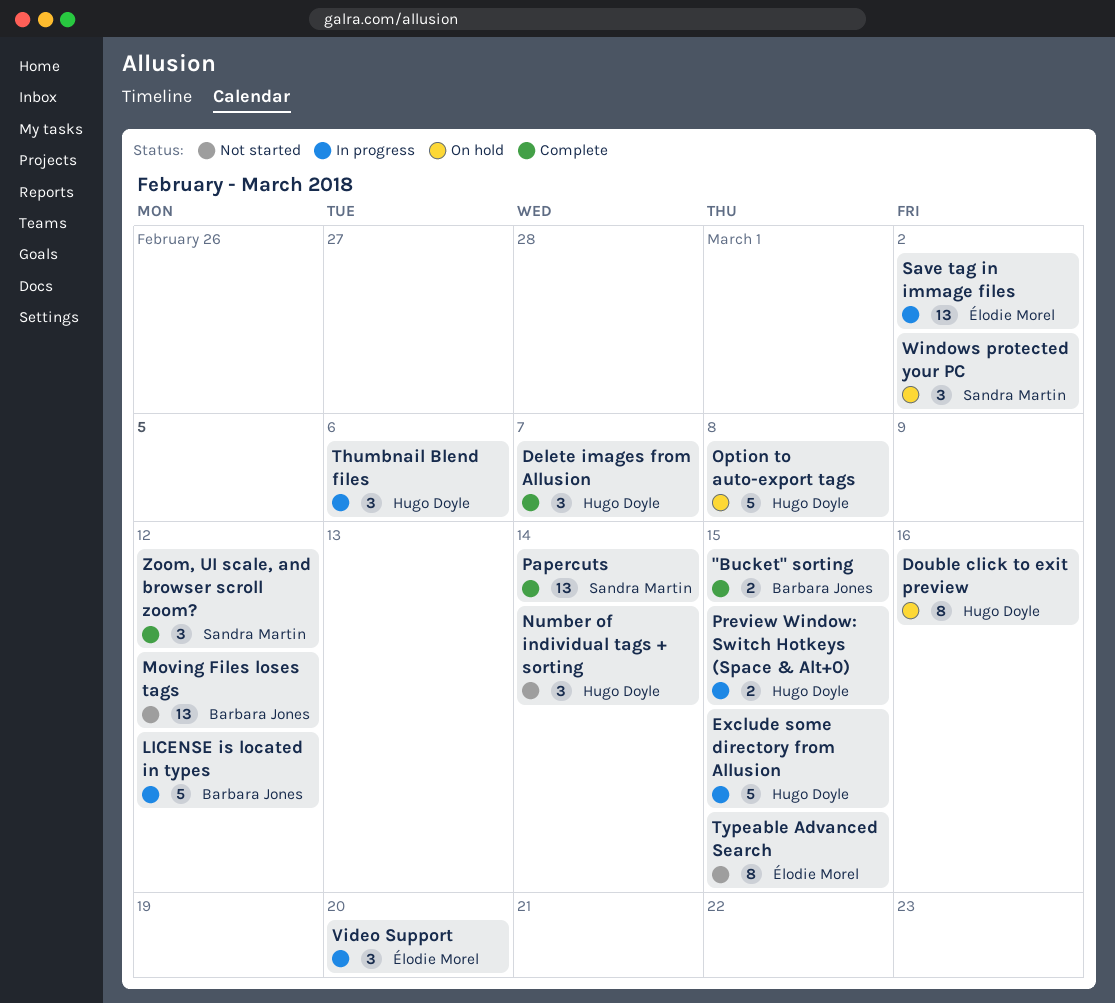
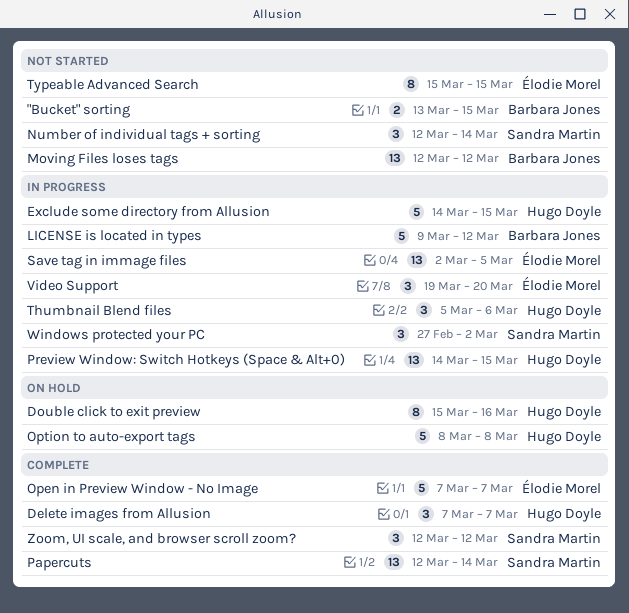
"Bucket" sorting, status: Complete -> Not started
Number of individual tags + sorting, owner: Hugo Doyle -> Sandra Martin
Open in Preview Window - No Image: none -> present
Preview Window: Switch Hotkeys (Space & Alt+0), estimate: 2 -> 13
Save tag in immage files, due: Mar 2 -> Mar 5
Windows protected your PC, status: On hold -> In progress

